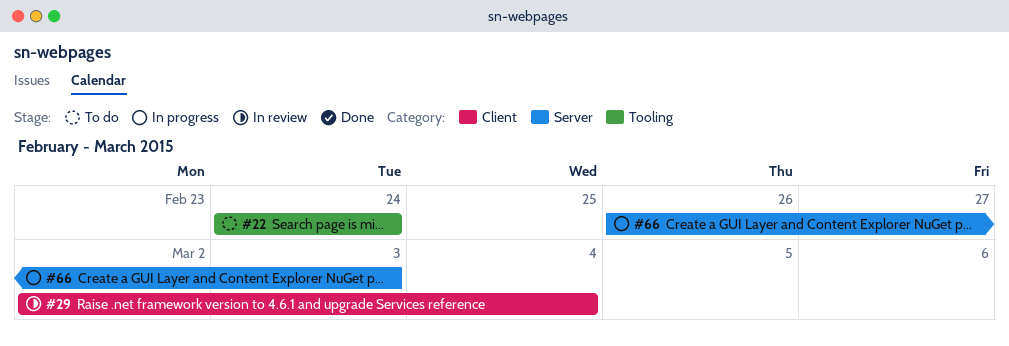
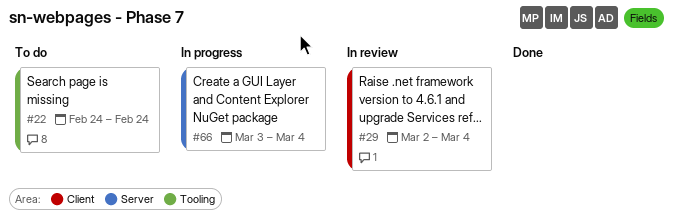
#66, start: Feb 26 -> Mar 3
#66, due: Mar 3 -> Mar 4

